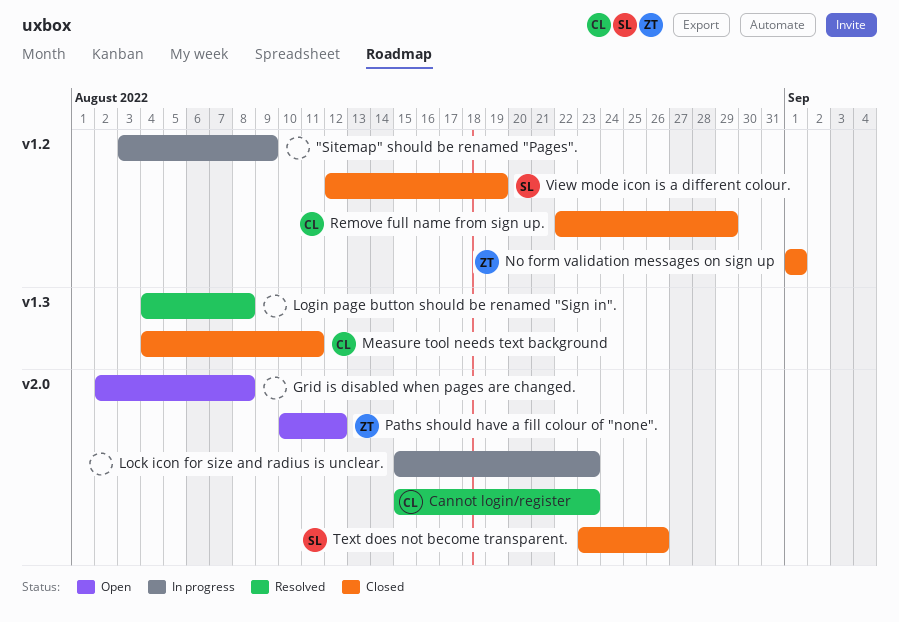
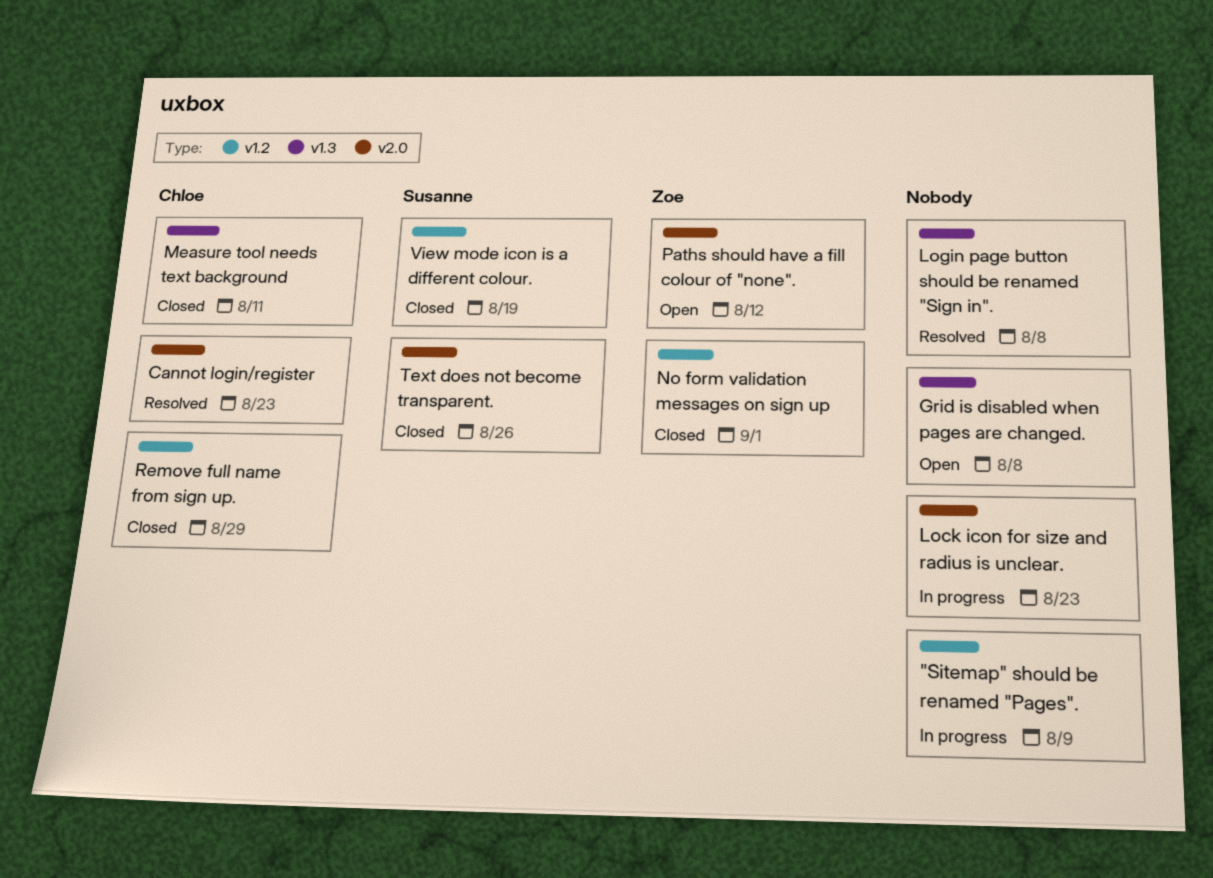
Grid is disabled when pages are changed., label: v2.0 -> v1.3

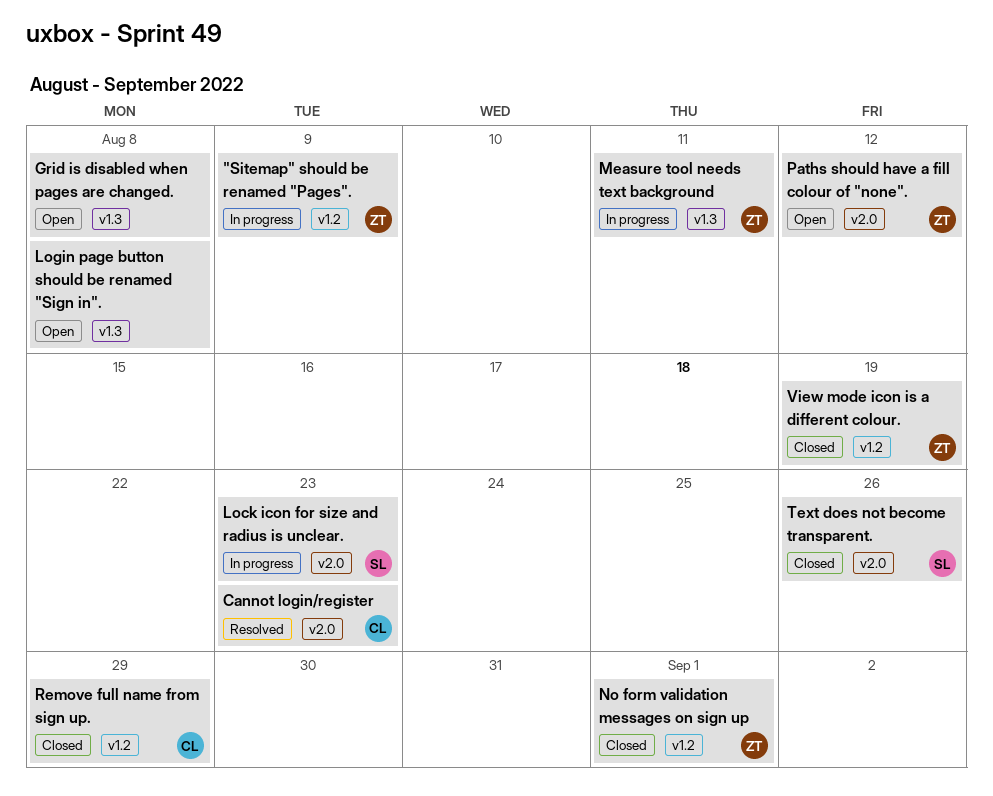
"Sitemap" should be renamed "Pages"., owner: none -> Zoe
Lock icon for size and radius is unclear., owner: none -> Susanne
Login page button should be renamed "Sign in"., status: Resolved -> Open
Measure tool needs text background, status: Closed -> In progress
Measure tool needs text background, owner: Chloe -> Zoe
View mode icon is a different colour., owner: Susanne -> Zoe

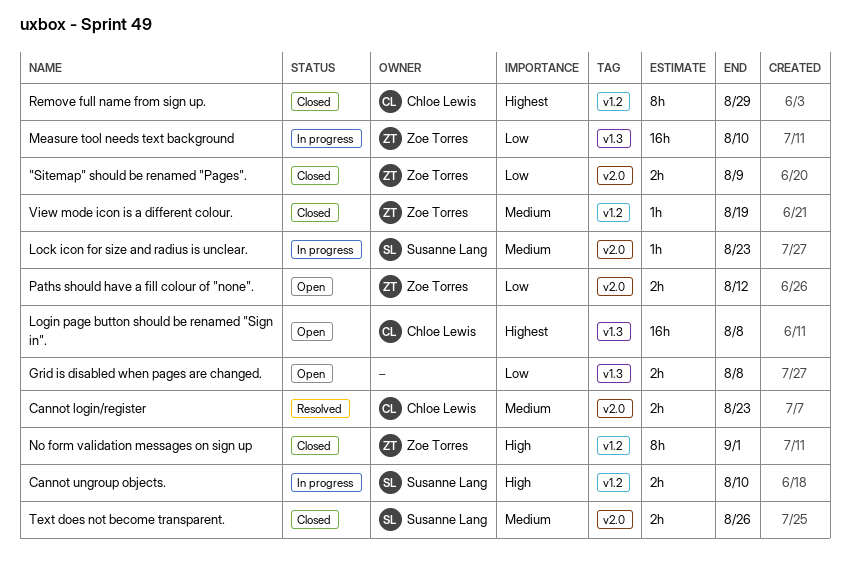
"Sitemap" should be renamed "Pages"., status: In progress -> Closed
"Sitemap" should be renamed "Pages"., label: v1.2 -> v2.0
Cannot ungroup objects.: none -> present
Login page button should be renamed "Sign in"., owner: none -> Chloe Lewis
Measure tool needs text background, due: Aug 11 -> Aug 10

